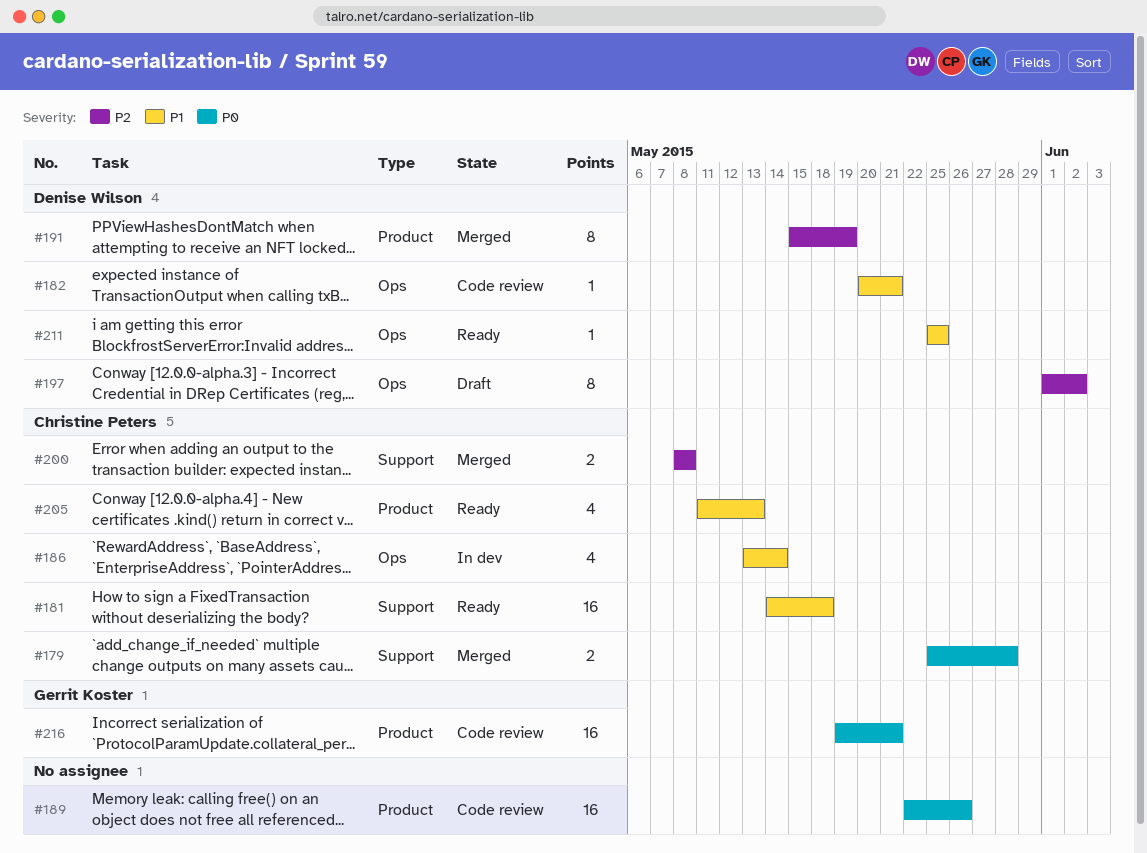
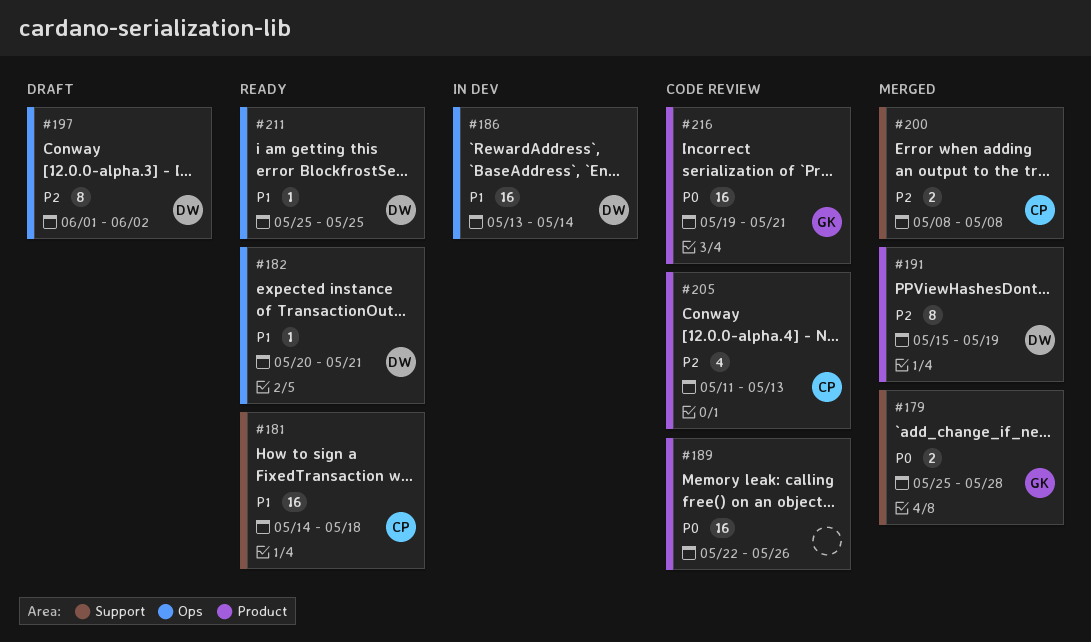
#179, owner: Christine Peters -> Gerrit Koster
#182, status: Code review -> Ready
#186, owner: Christine Peters -> Denise Wilson
#186, estimate: 4 -> 16
#205, status: Ready -> Code review
#205, priority: P1 -> P2

